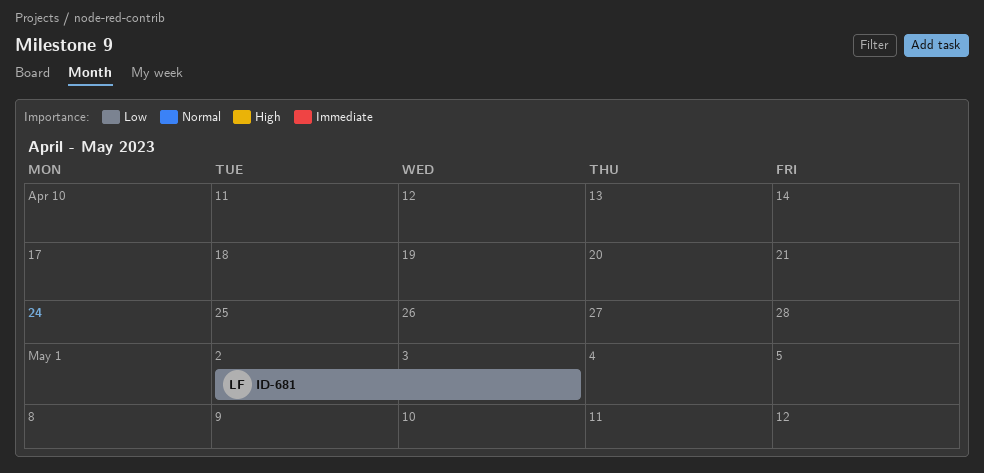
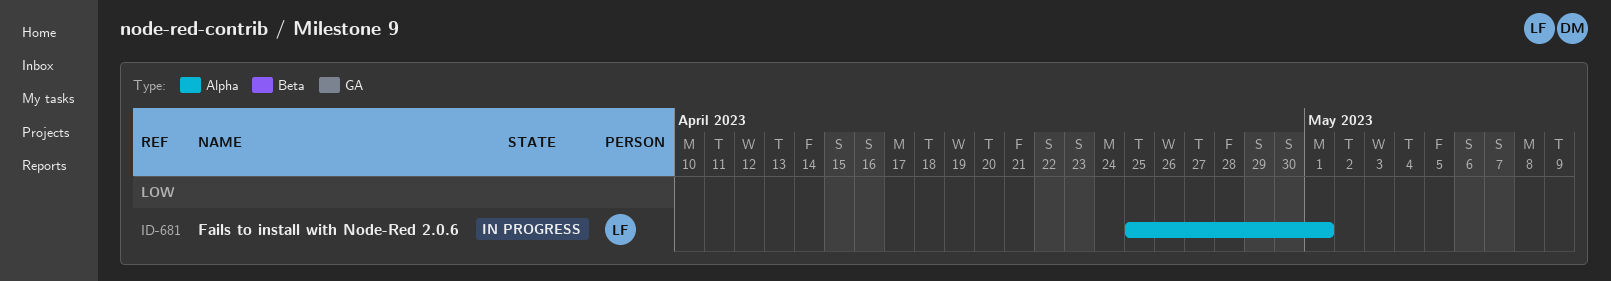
ID-681, start: May 2 -> Apr 25
ID-681, due: May 3 -> May 1

